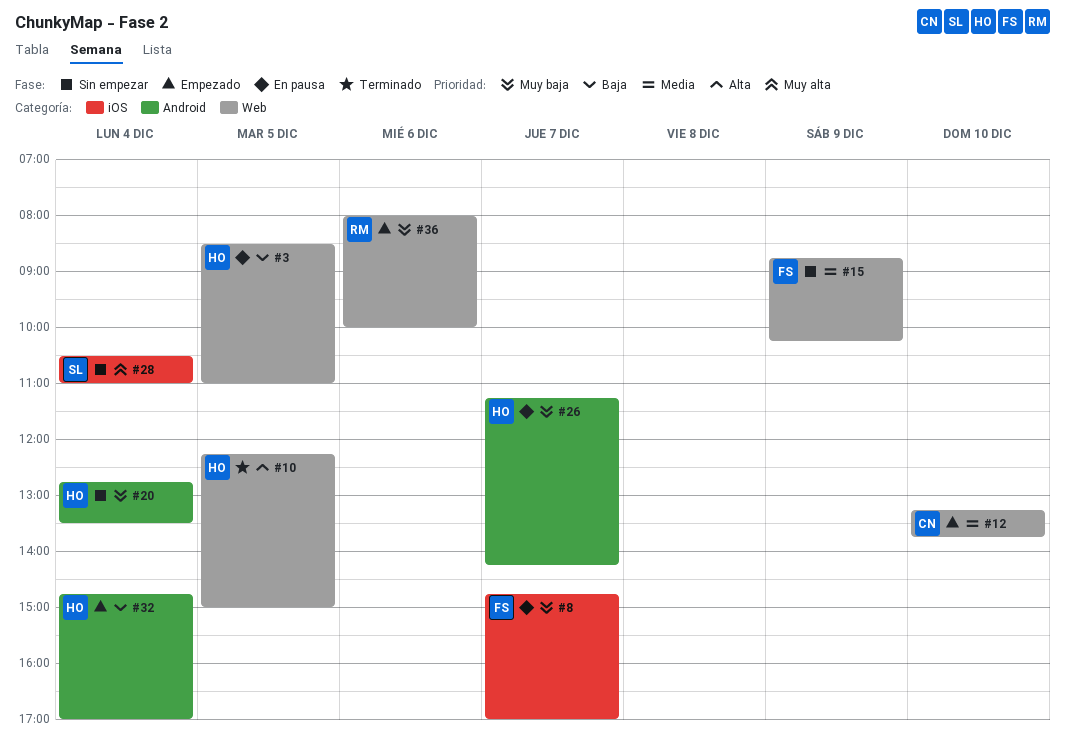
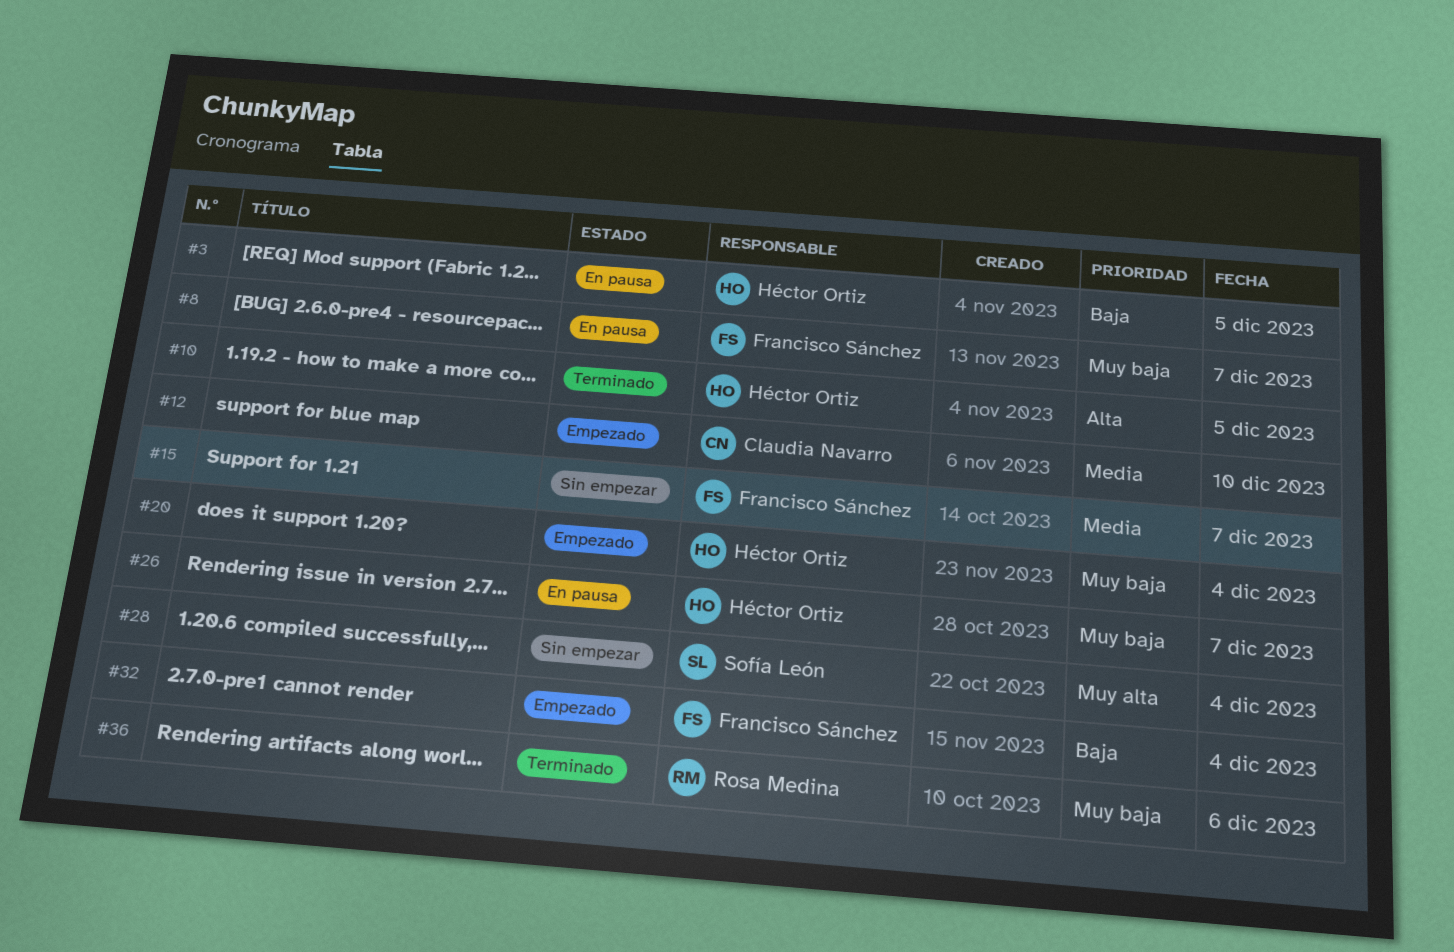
#15, day: Dec 9 -> Dec 7
#20, status: Sin empezar -> Empezado
#32, owner: Héctor Ortiz -> Francisco Sánchez
#36, status: Empezado -> Terminado

